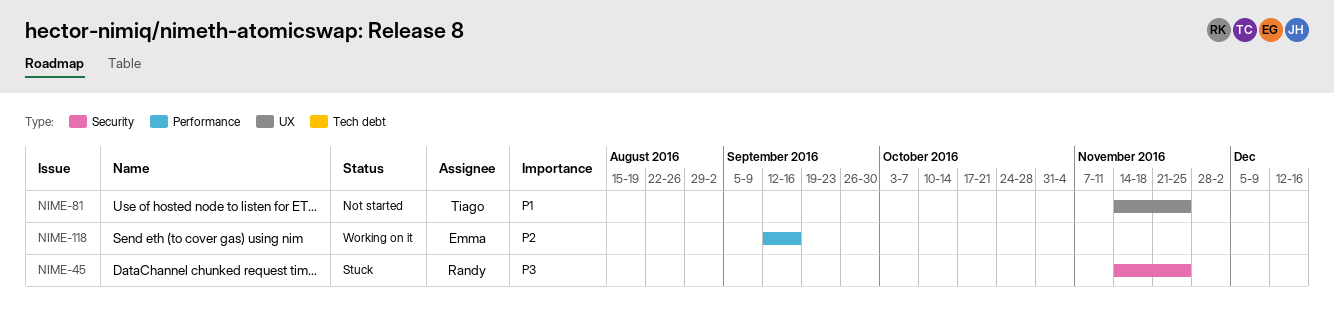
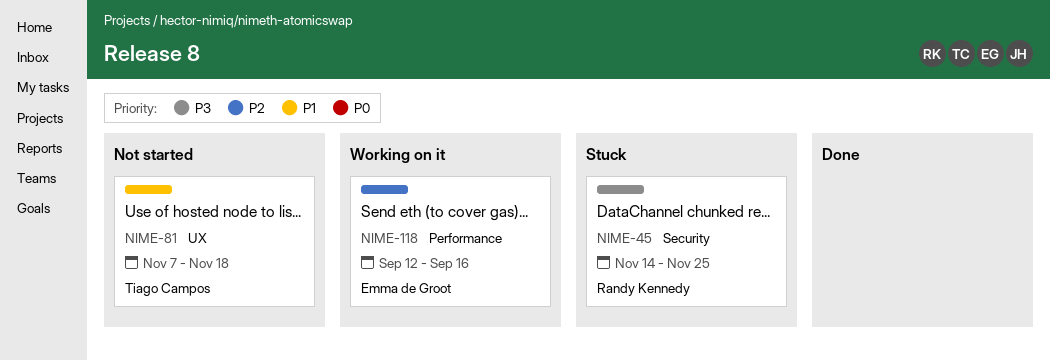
NIME-81, start: Nov 14 -> Nov 7
NIME-81, due: Nov 25 -> Nov 18

